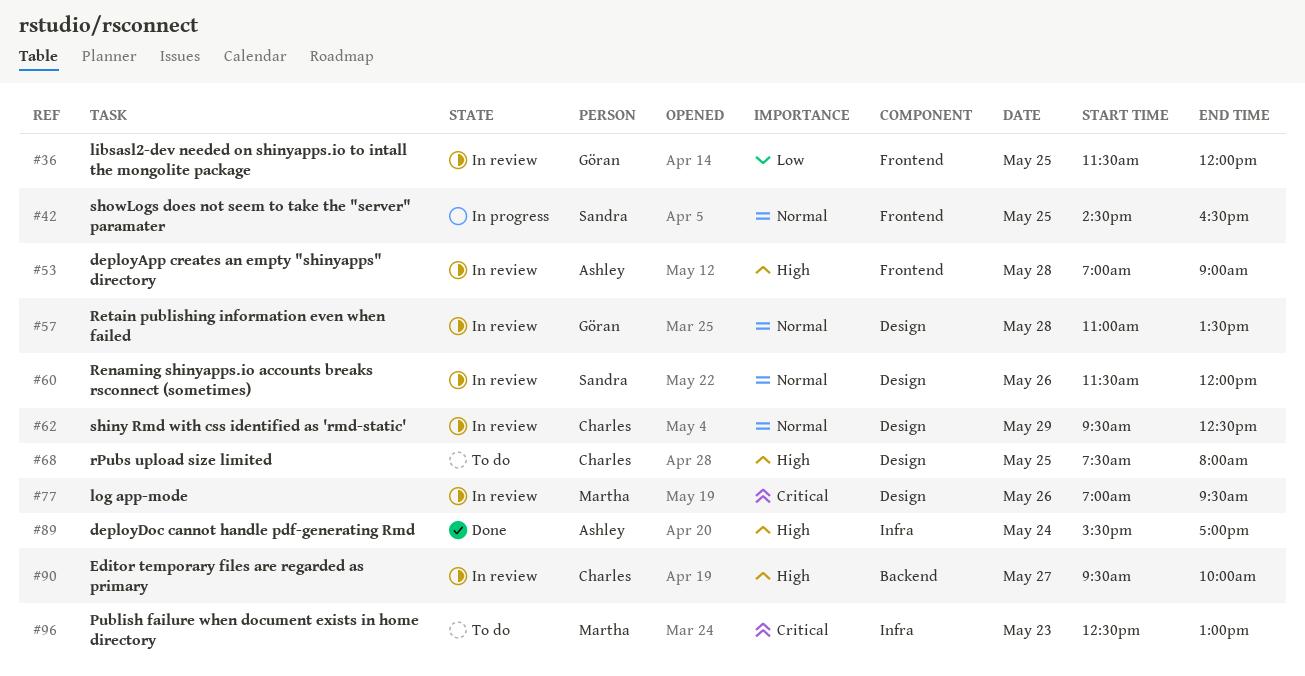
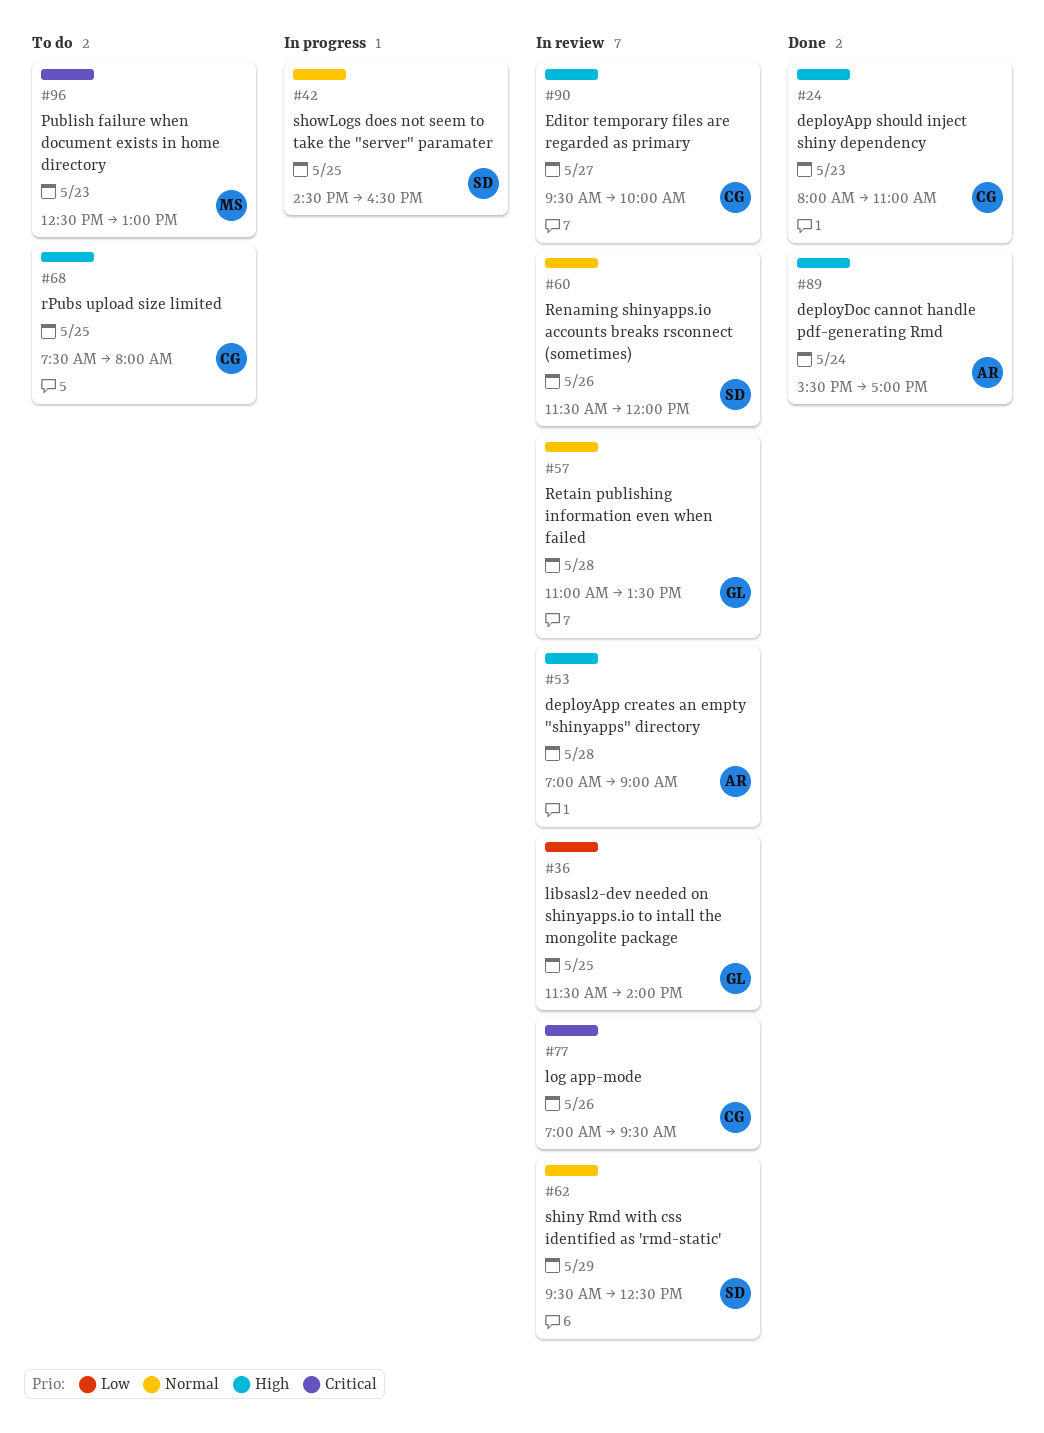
#24: none -> present
#36, ends: 12:00 -> 14:00
#62, owner: Charles -> Sandra
#77, owner: Martha -> Charles

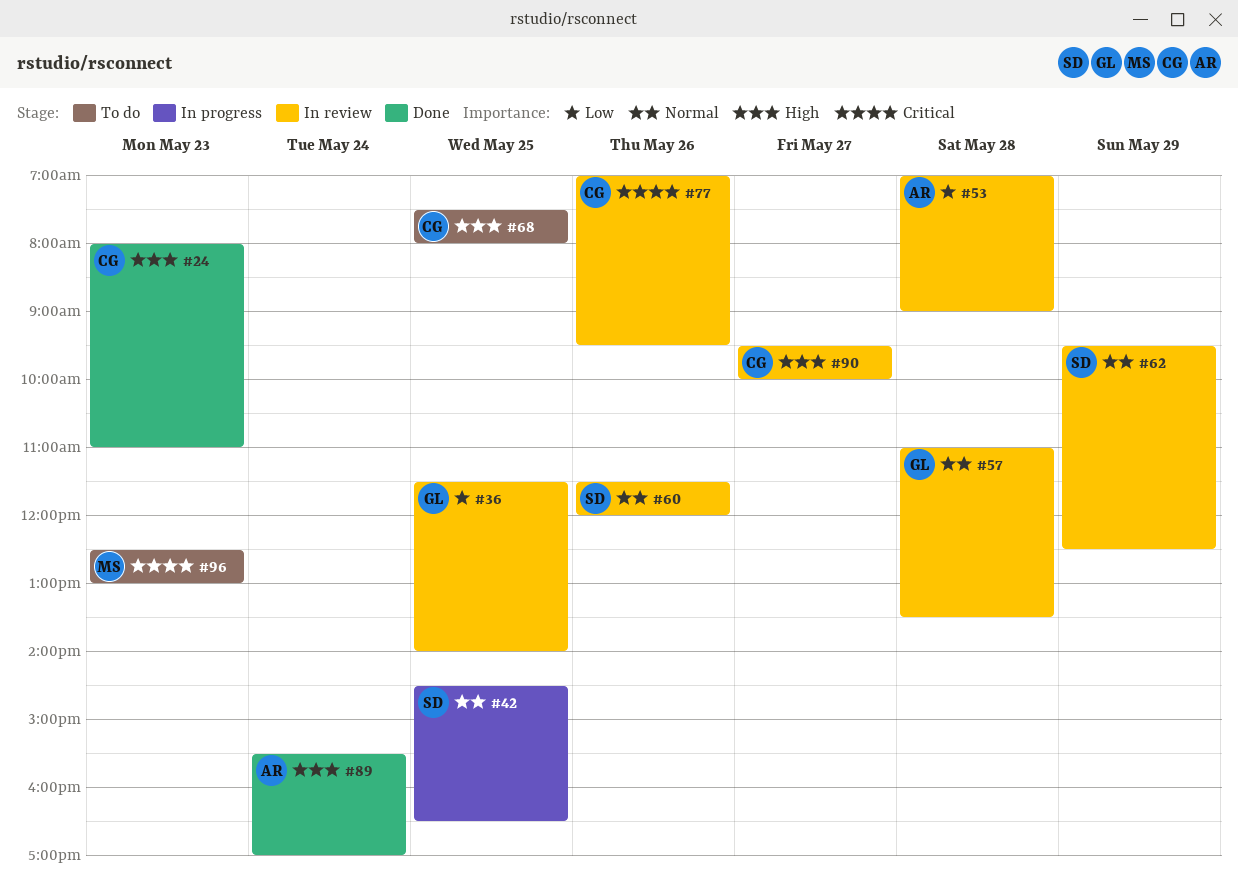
#53, priority: High -> Low

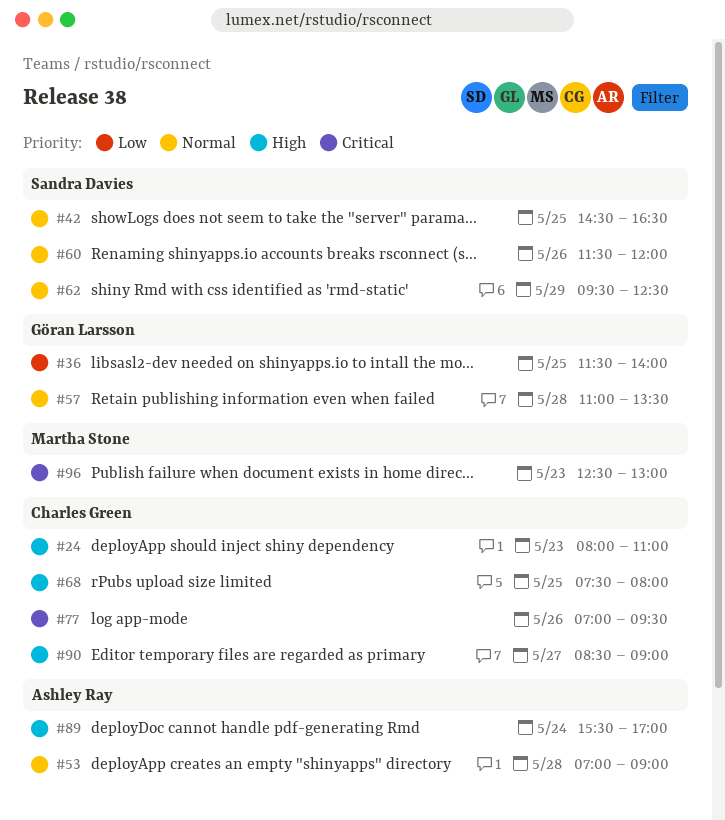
#53, priority: Low -> Normal
#90, begins: 09:30 -> 08:30
#90, ends: 10:00 -> 09:00

